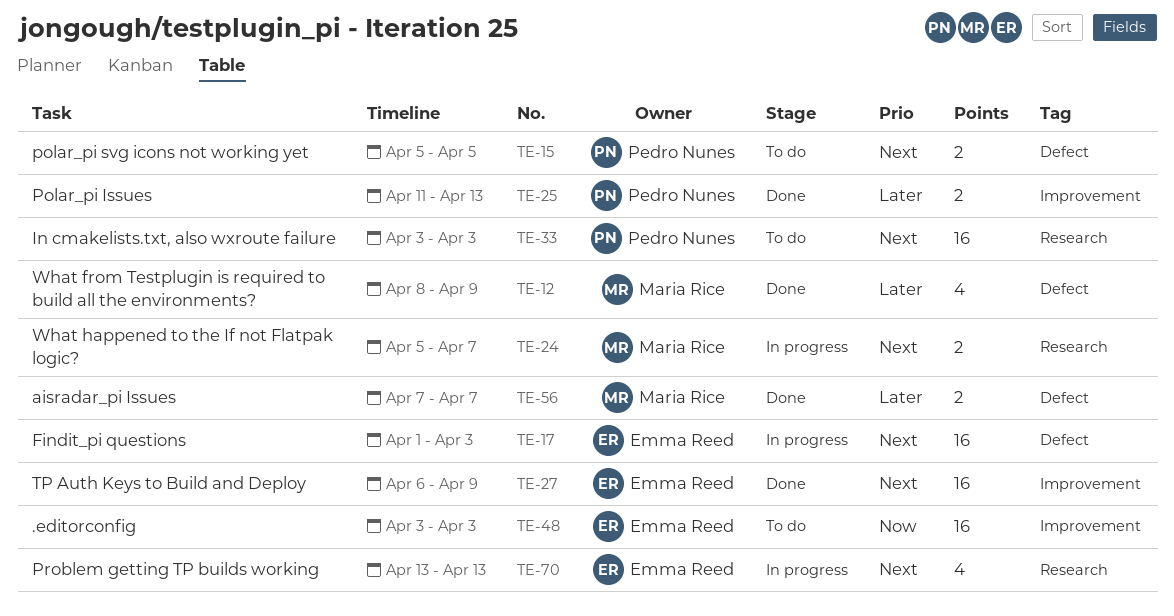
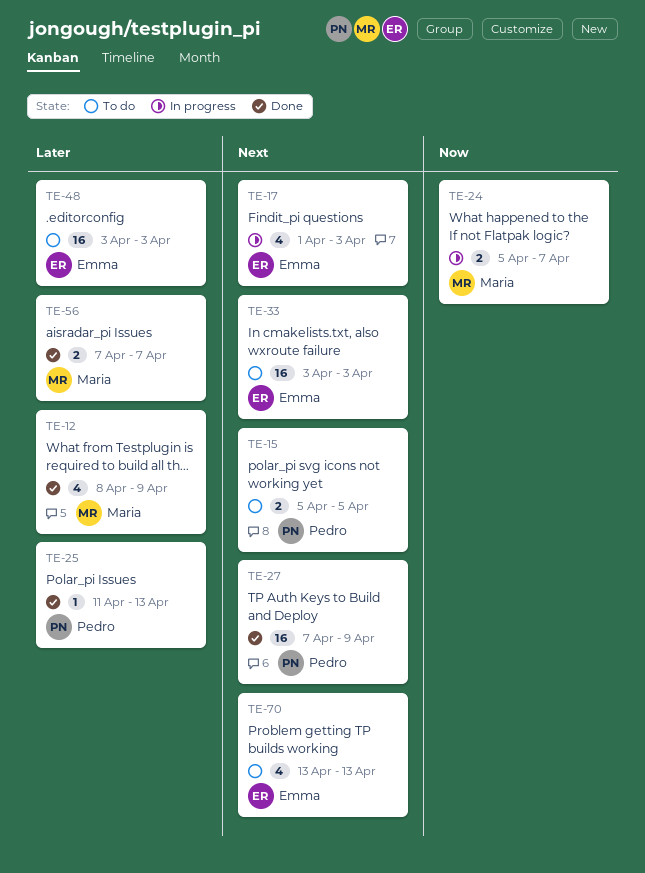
TE-17, estimate: 16 -> 4
TE-24, priority: Next -> Now
TE-25, estimate: 2 -> 1
TE-27, owner: Emma Reed -> Pedro Nunes
TE-27, start: Apr 6 -> Apr 7
TE-33, owner: Pedro Nunes -> Emma Reed
TE-48, priority: Now -> Later
TE-70, status: In progress -> To do

